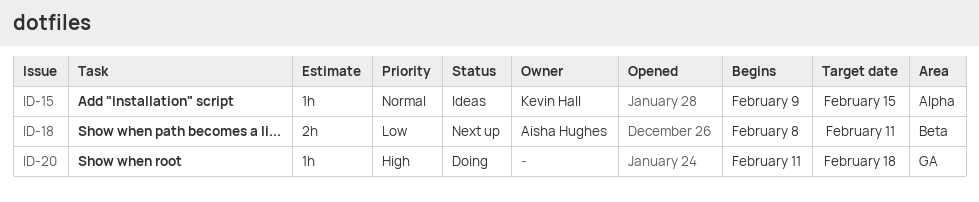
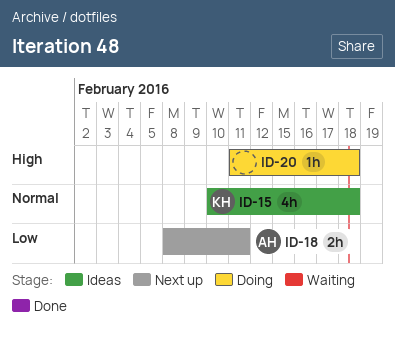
ID-15, estimate: 1h -> 4h
ID-15, start: Feb 9 -> Feb 10
ID-15, due: Feb 15 -> Feb 18

